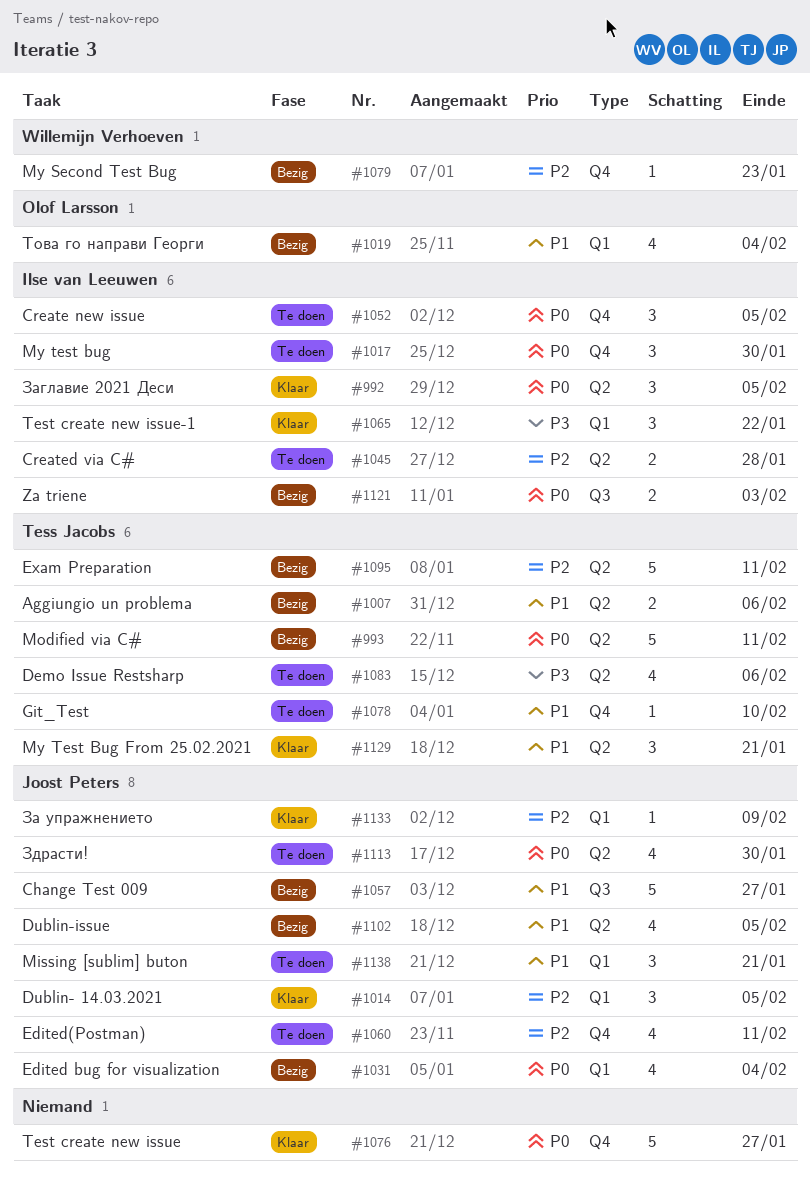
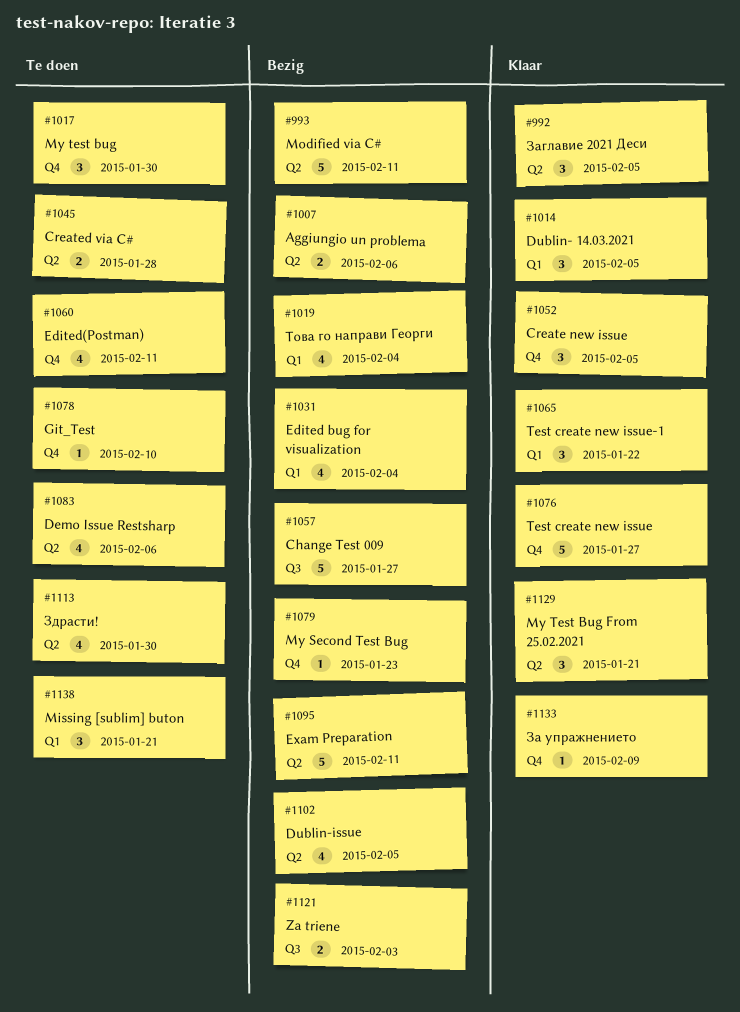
#1052, status: Te doen -> Klaar
#1133, label: Q1 -> Q4

